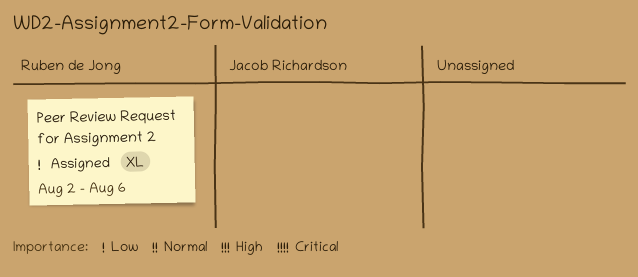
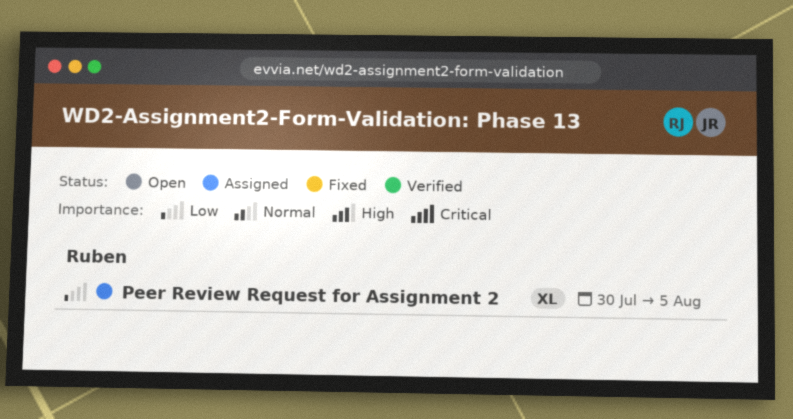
Peer Review Request for Assignment 2, start: Aug 2 -> Jul 30
Peer Review Request for Assignment 2, due: Aug 6 -> Aug 5

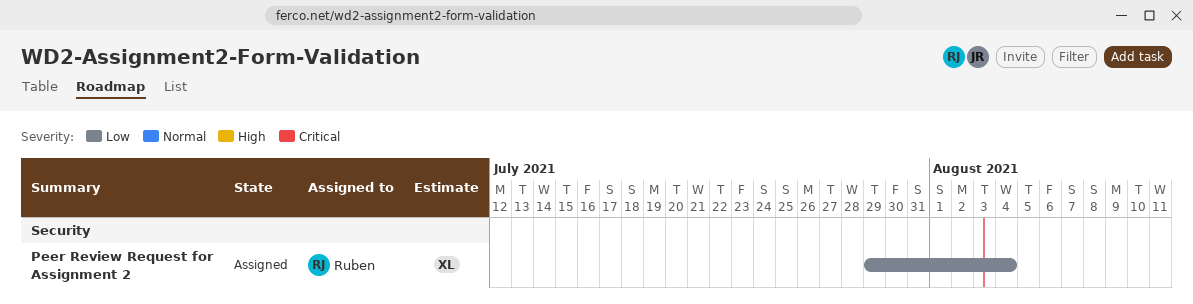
Peer Review Request for Assignment 2, start: Jul 30 -> Jul 29
Peer Review Request for Assignment 2, due: Aug 5 -> Aug 4

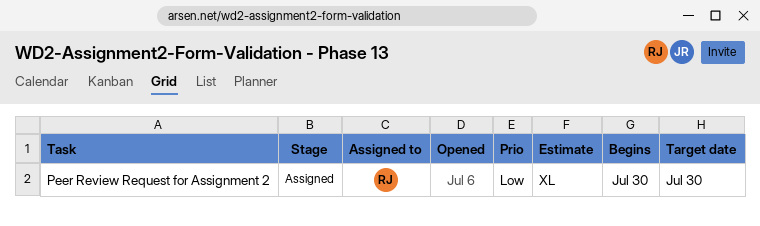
Peer Review Request for Assignment 2, start: Jul 29 -> Jul 30
Peer Review Request for Assignment 2, due: Aug 4 -> Jul 30

